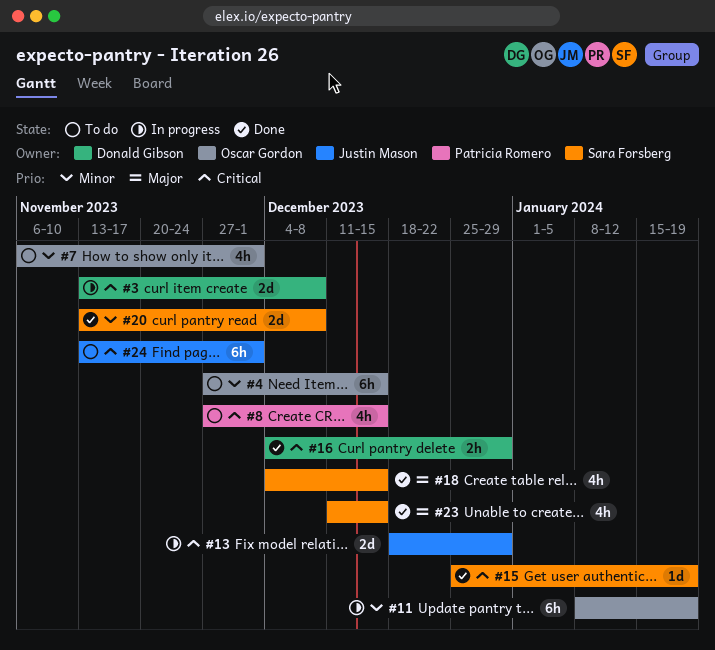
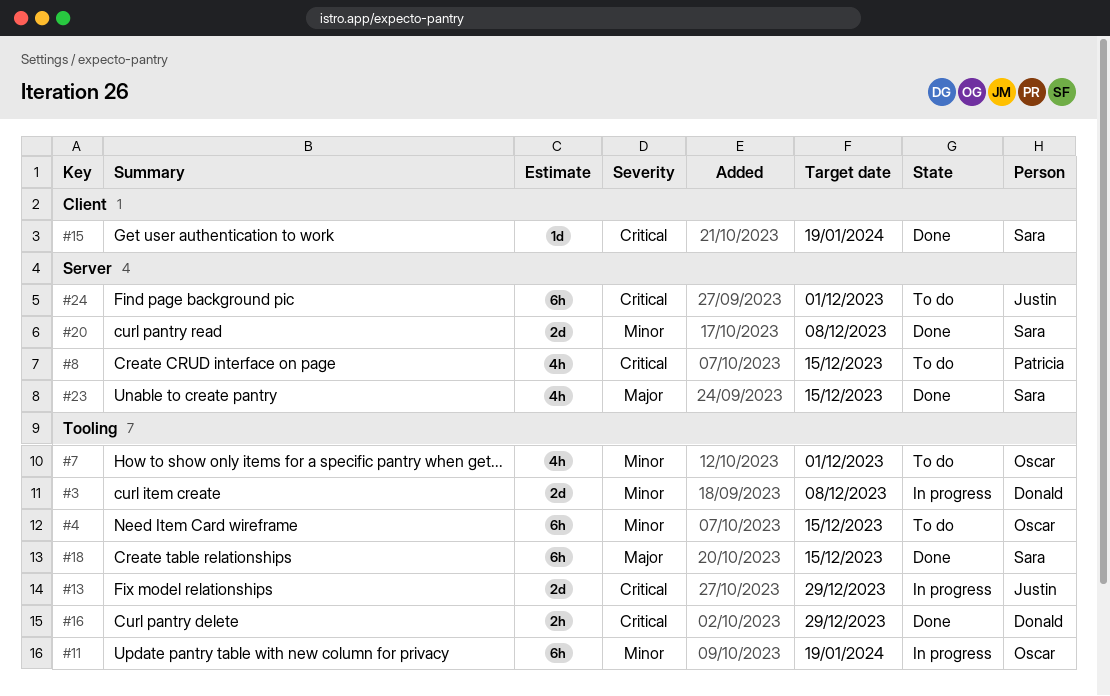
#3, priority: Critical -> Minor
#18, estimate: 4h -> 6h

